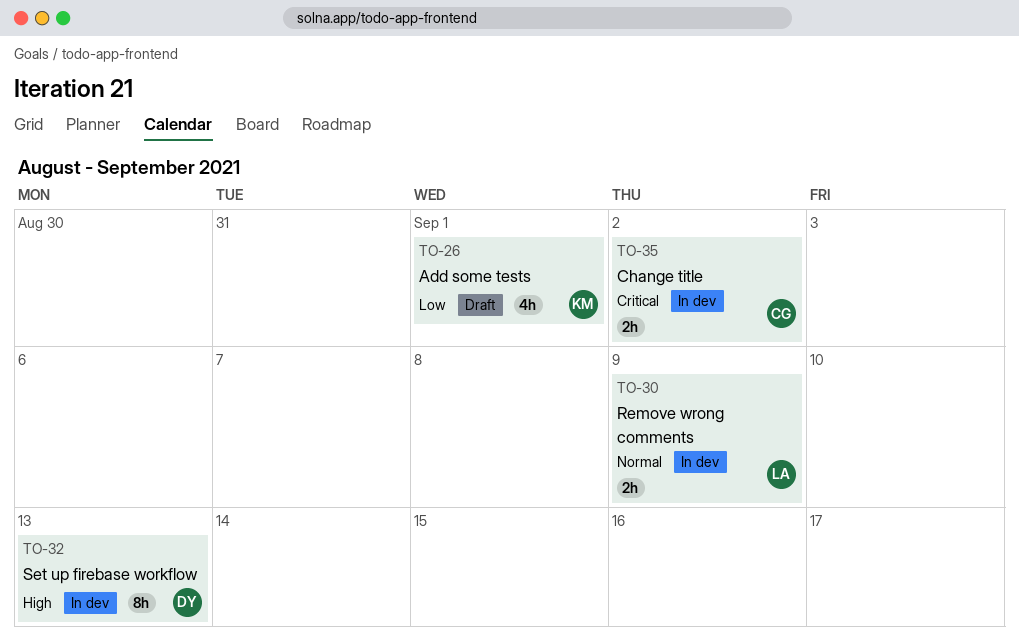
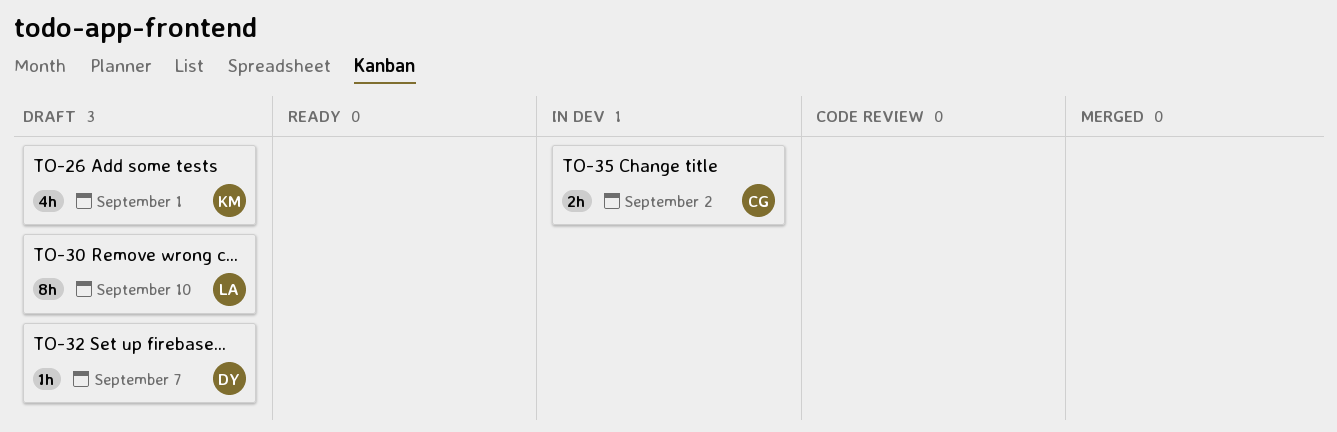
TO-30, status: In dev -> Draft
TO-30, estimate: 2h -> 8h
TO-30, due: Sep 9 -> Sep 10
TO-32, status: In dev -> Draft
TO-32, estimate: 8h -> 1h
TO-32, due: Sep 13 -> Sep 7

